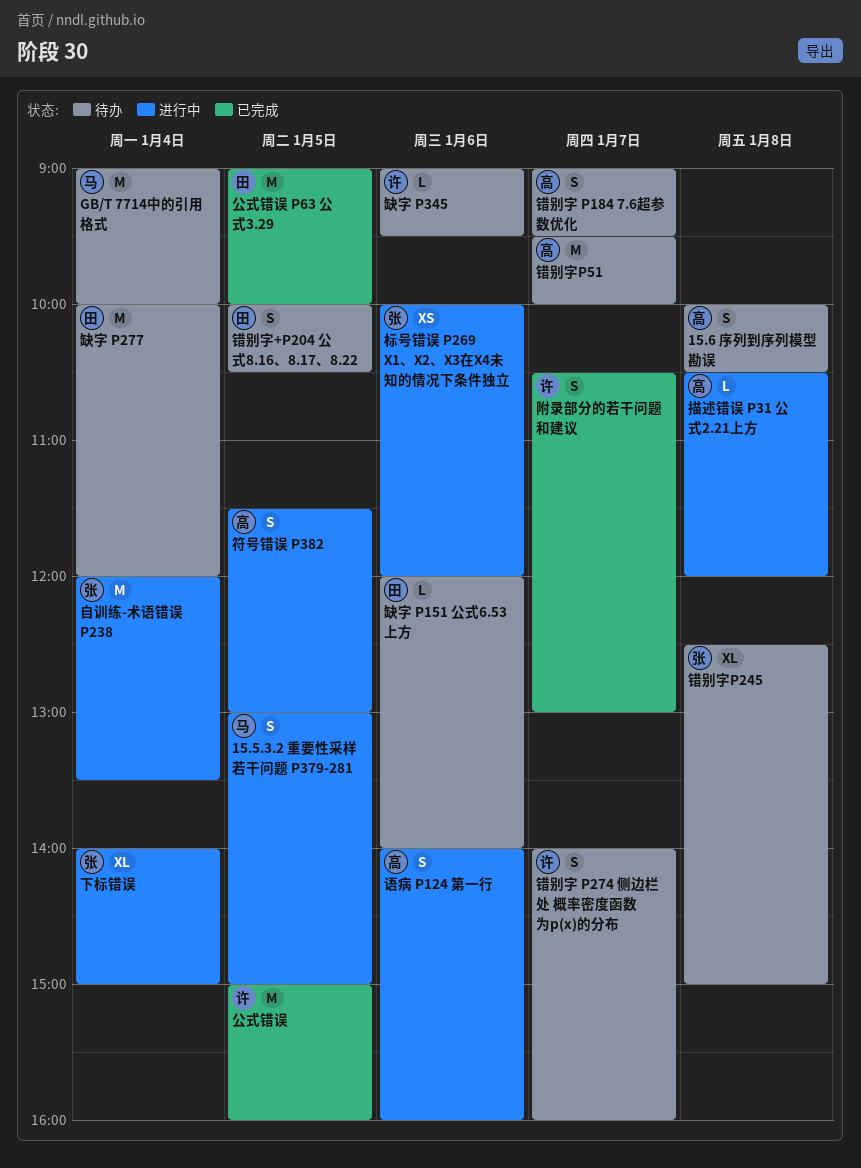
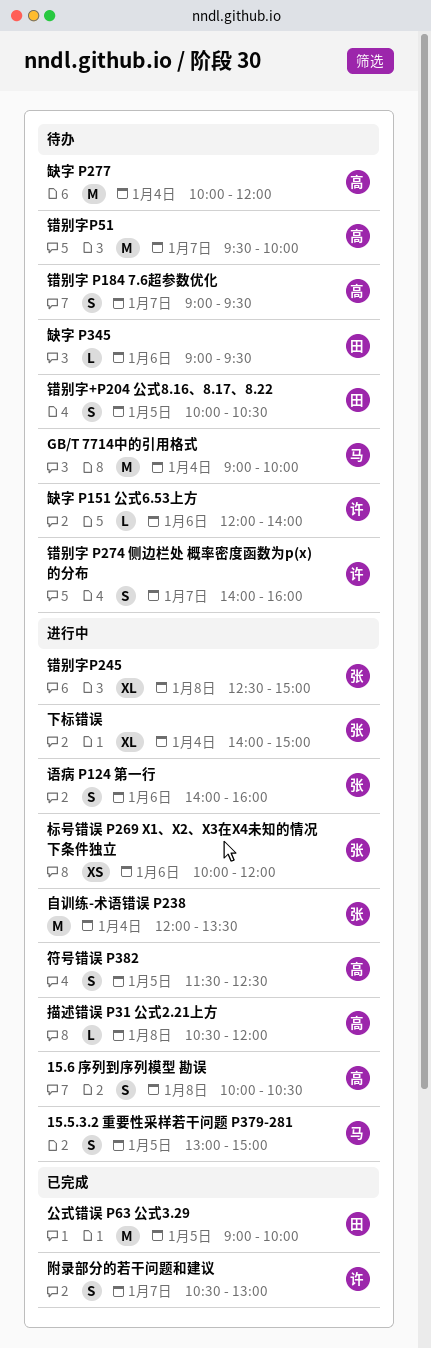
15.6 序列到序列模型 勘误, status: 待办 -> 进行中
公式错误: present -> none
符号错误 P382, ends: 13:00 -> 12:30
缺字 P151 公式6.53上方, owner: 田 -> 许
缺字 P277, owner: 田 -> 高
缺字 P345, owner: 许 -> 田
语病 P124 第一行, owner: 高 -> 张
错别字P245, status: 待办 -> 进行中

